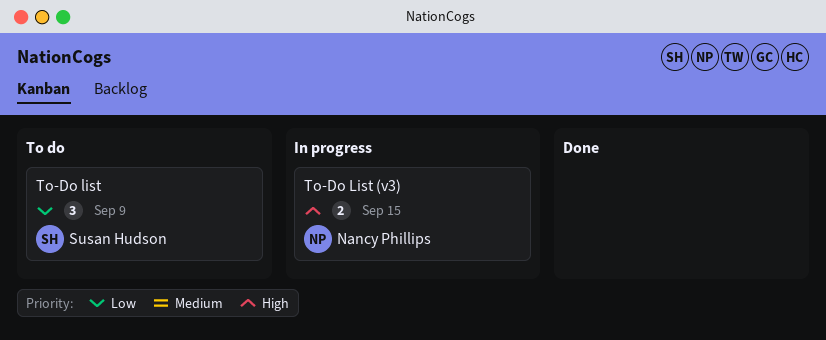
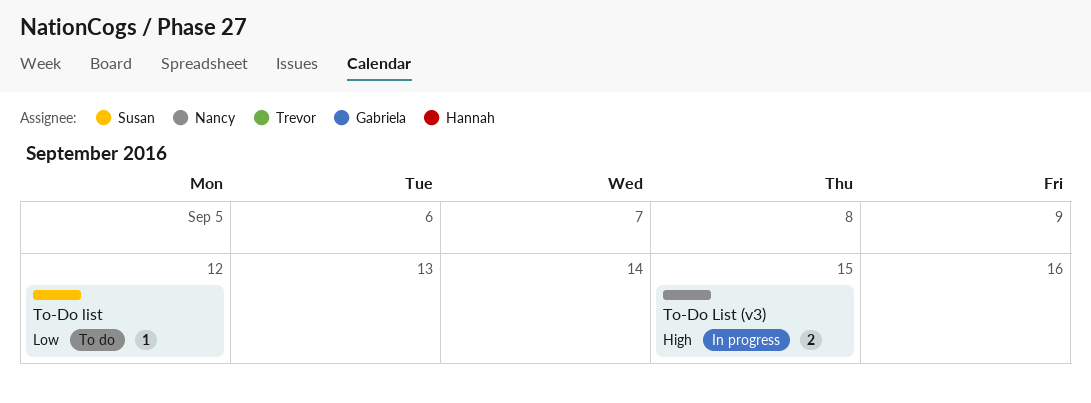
To-Do list, estimate: 3 -> 1
To-Do list, due: Sep 9 -> Sep 12

